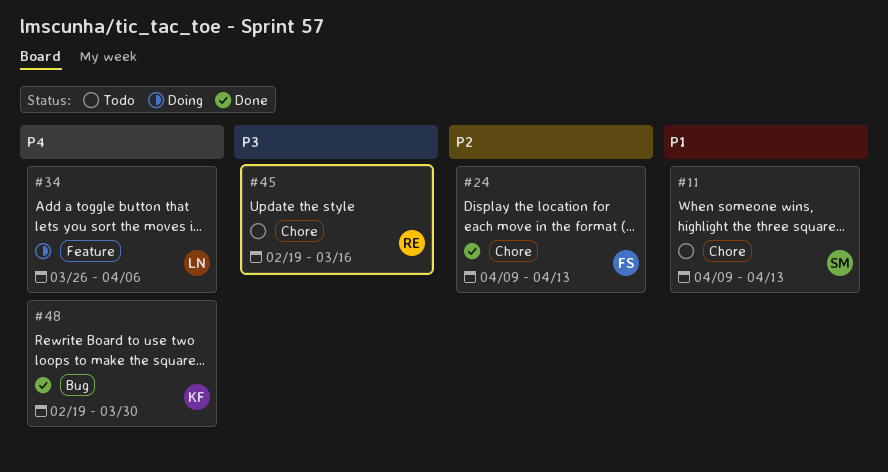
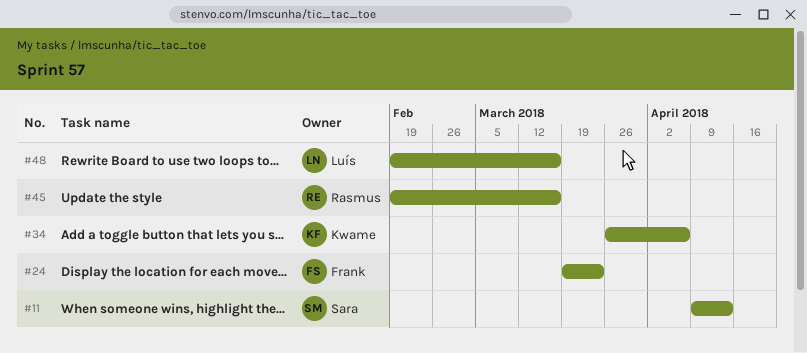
#24, start: Apr 9 -> Mar 19
#24, due: Apr 13 -> Mar 23
#34, owner: Luís -> Kwame
#48, owner: Kwame -> Luís
#48, due: Mar 30 -> Mar 16

